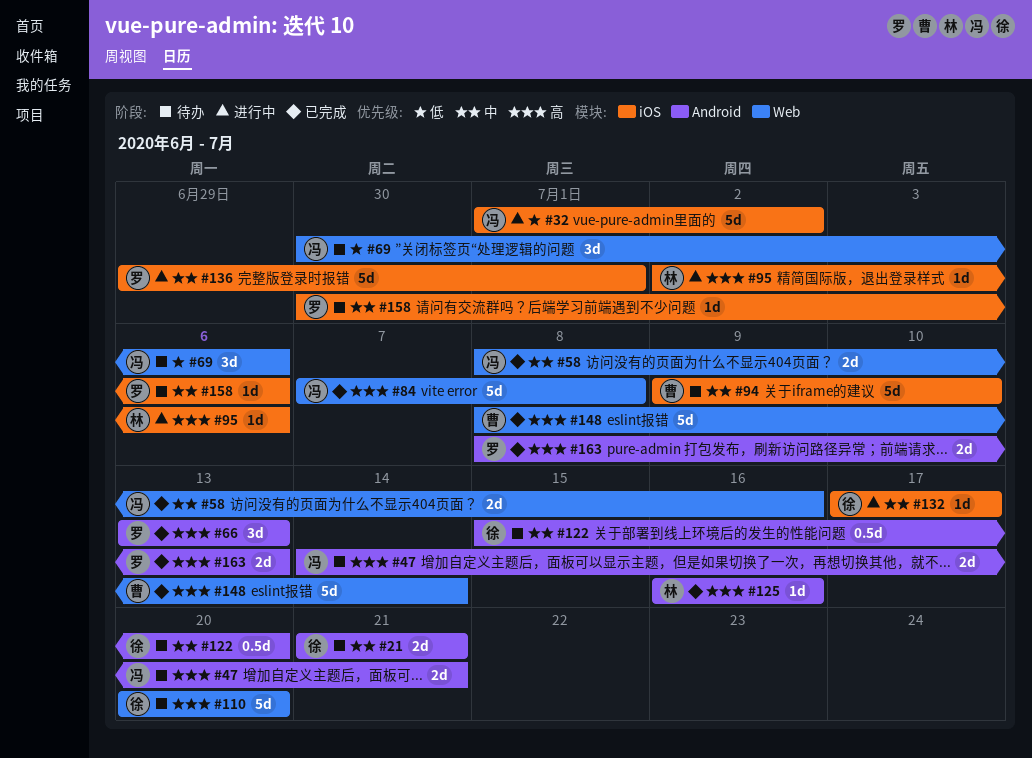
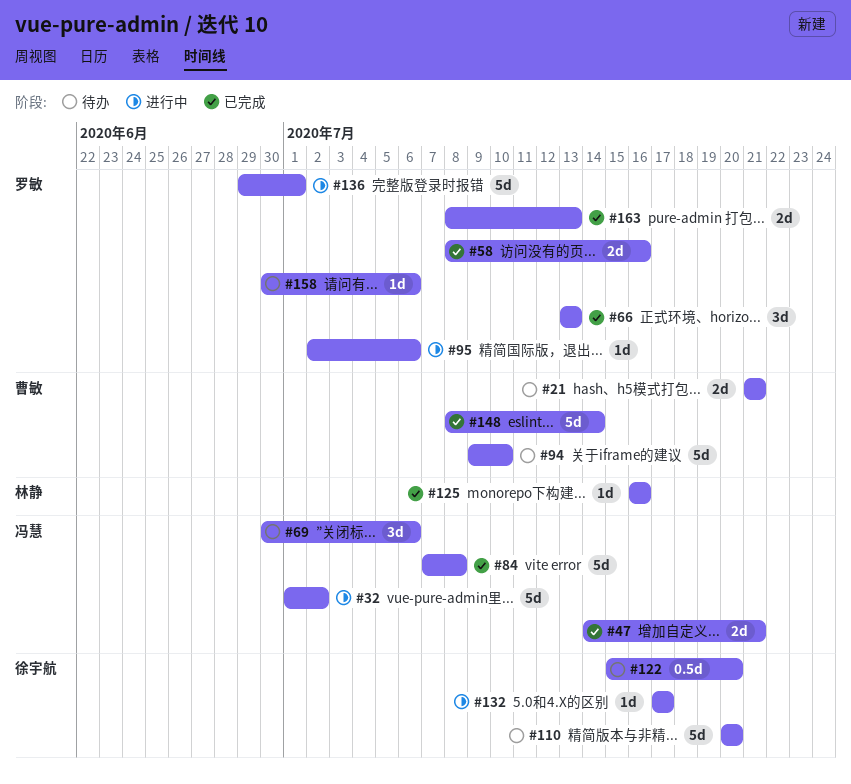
#21, owner: 徐宇航 -> 曹敏
#47, status: 待办 -> 已完成
#58, owner: 冯慧 -> 罗敏
#95, owner: 林静 -> 罗敏

